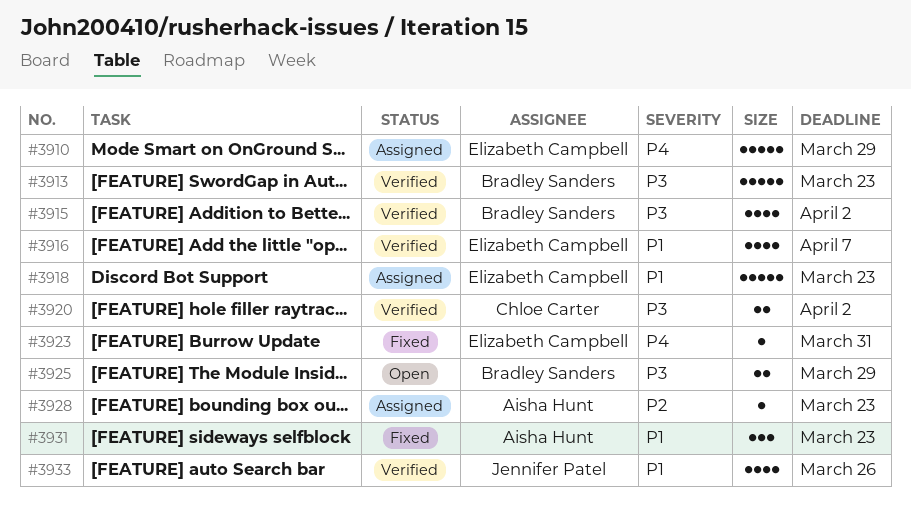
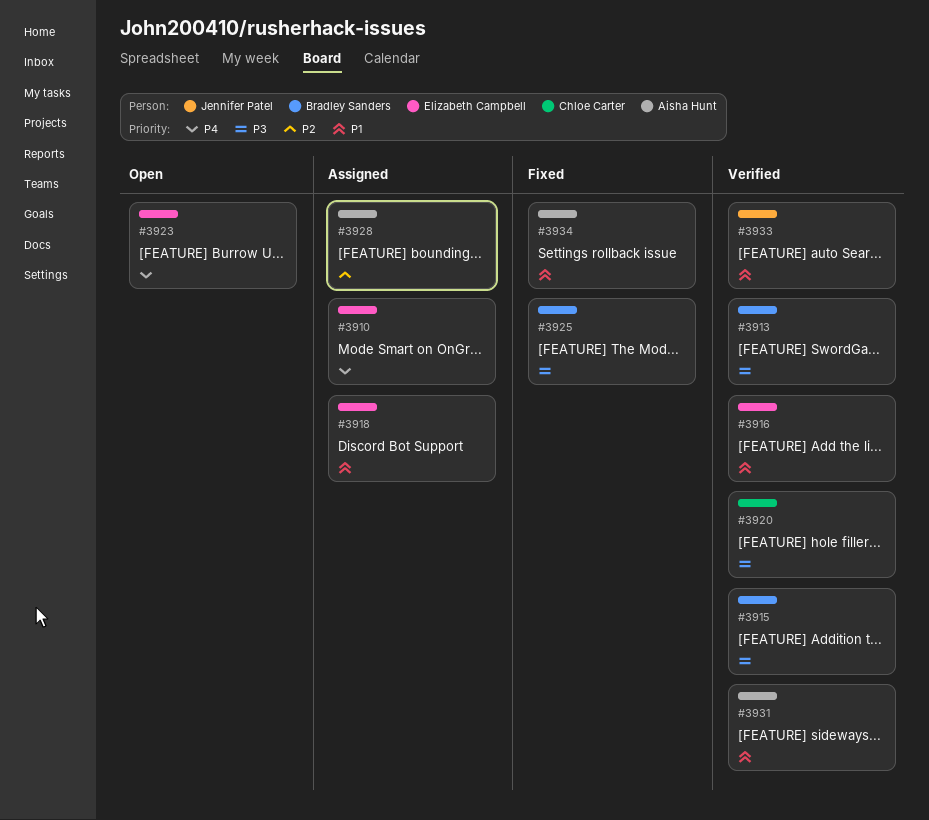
#3923, status: Fixed -> Open
#3925, status: Open -> Fixed
#3931, status: Fixed -> Verified
#3934: none -> present

